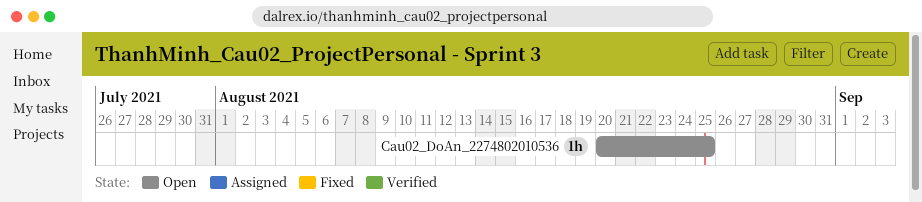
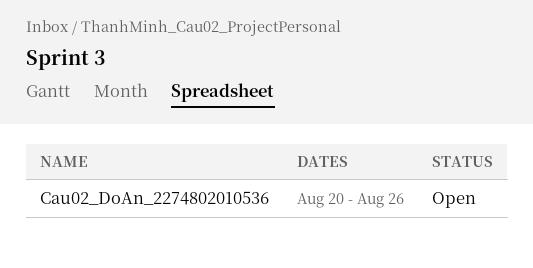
Cau02_DoAn_2274802010536, due: Aug 25 -> Aug 26

